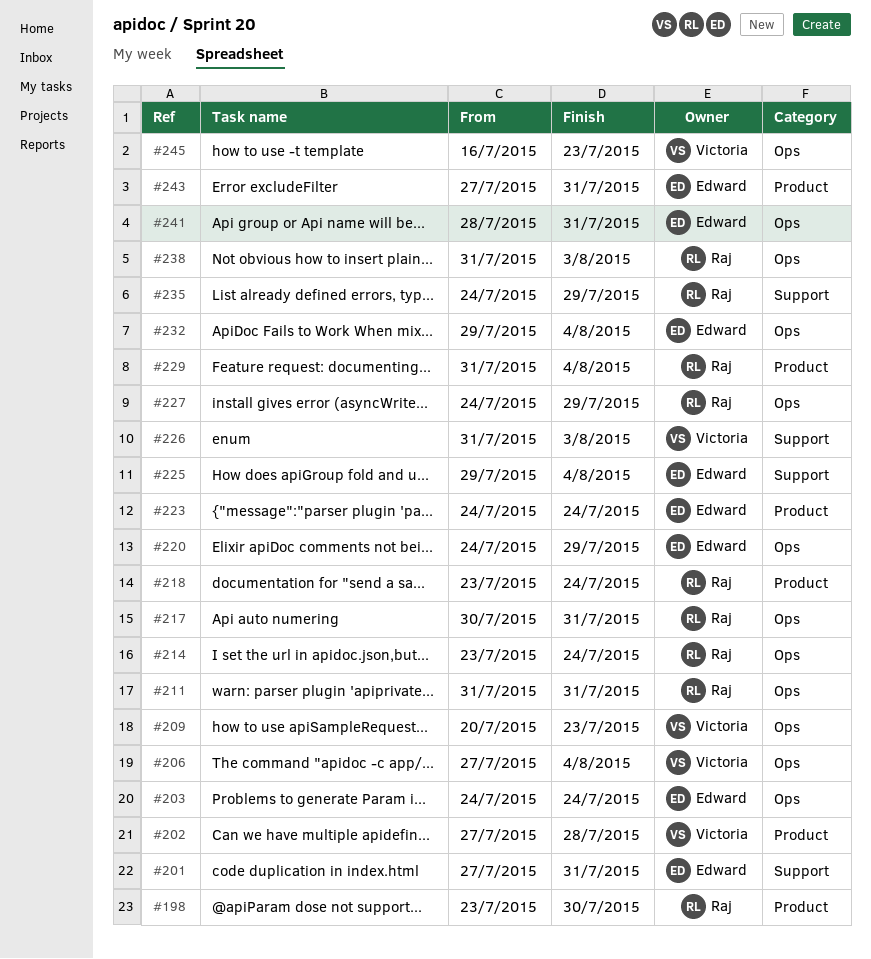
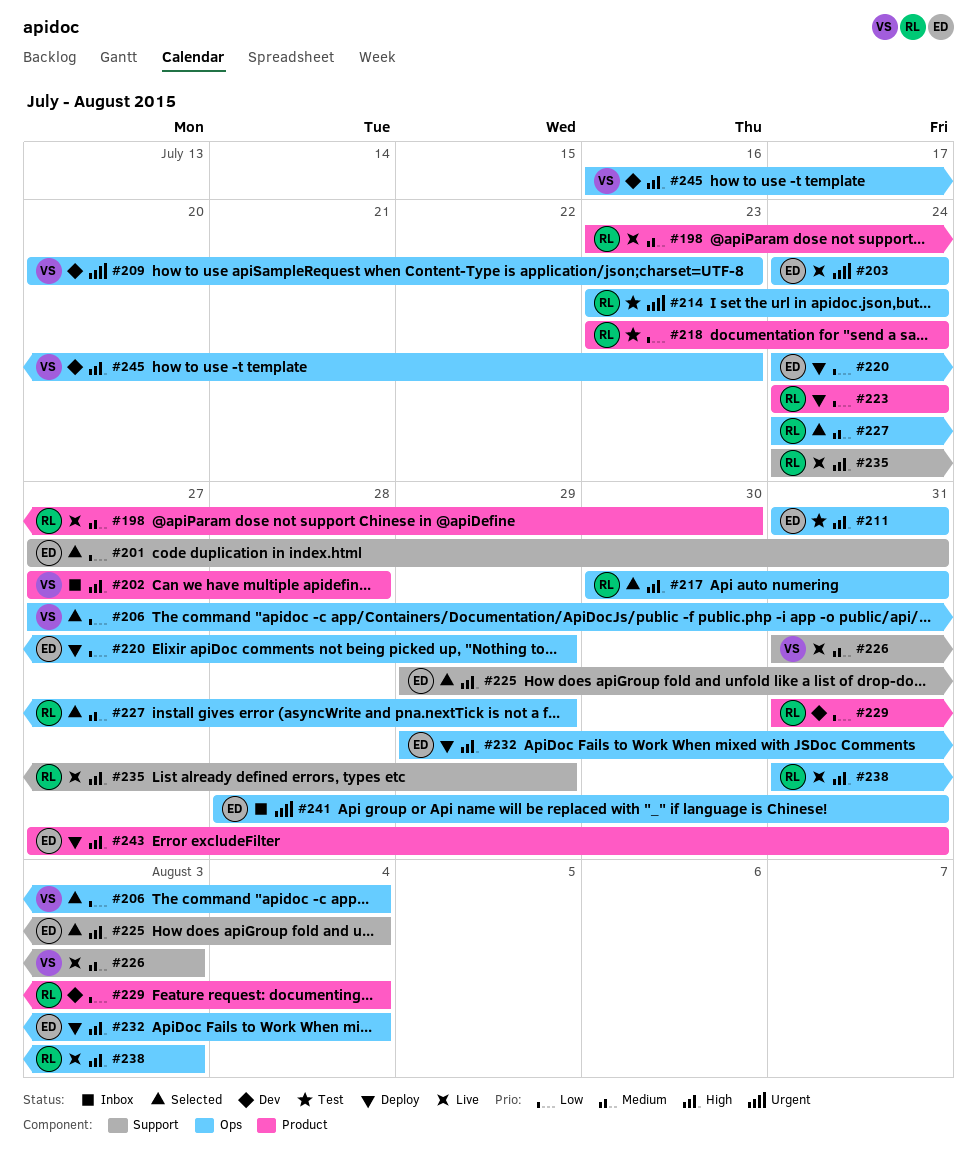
#211, owner: Raj -> Edward
#223, owner: Edward -> Raj

